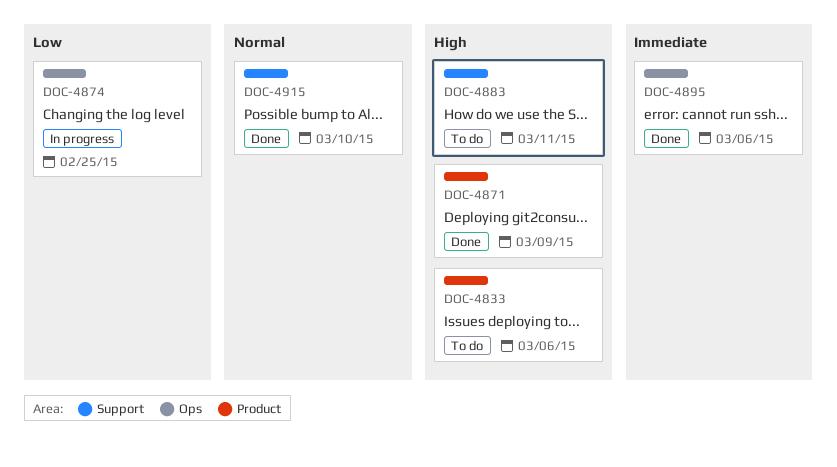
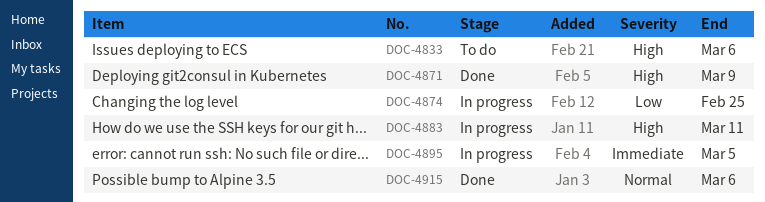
DOC-4883, status: To do -> In progress
DOC-4895, status: Done -> In progress
DOC-4895, due: Mar 6 -> Mar 5
DOC-4915, due: Mar 10 -> Mar 6

